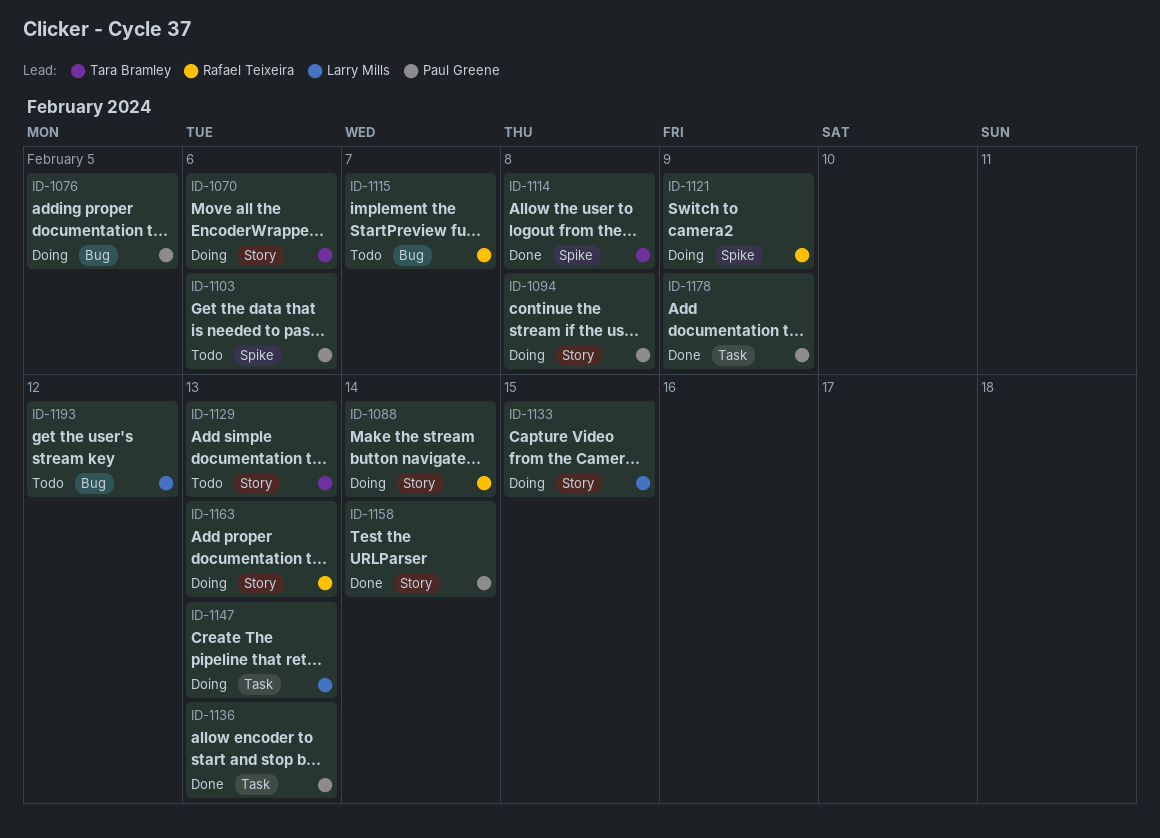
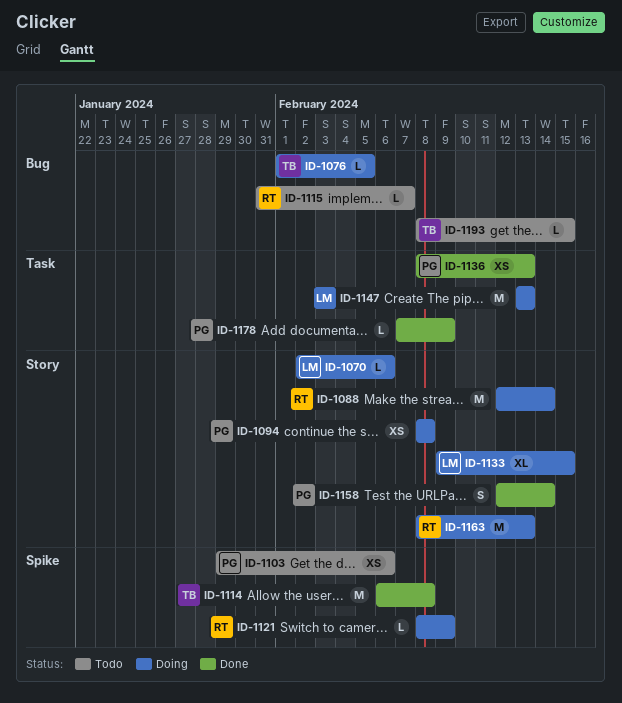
ID-1070, owner: Tara Bramley -> Larry Mills
ID-1076, owner: Paul Greene -> Tara Bramley
ID-1129: present -> none
ID-1193, owner: Larry Mills -> Tara Bramley
ID-1193, due: Feb 12 -> Feb 15

